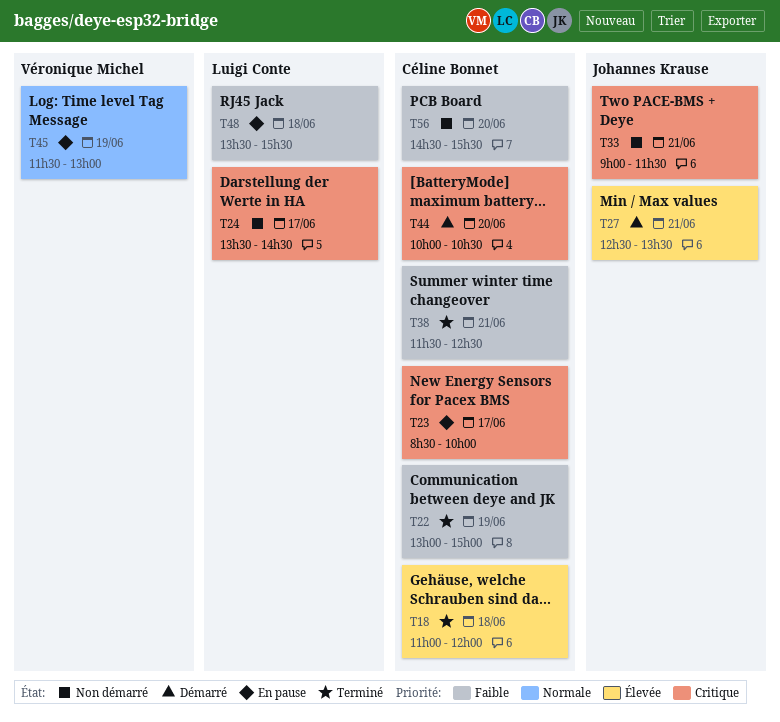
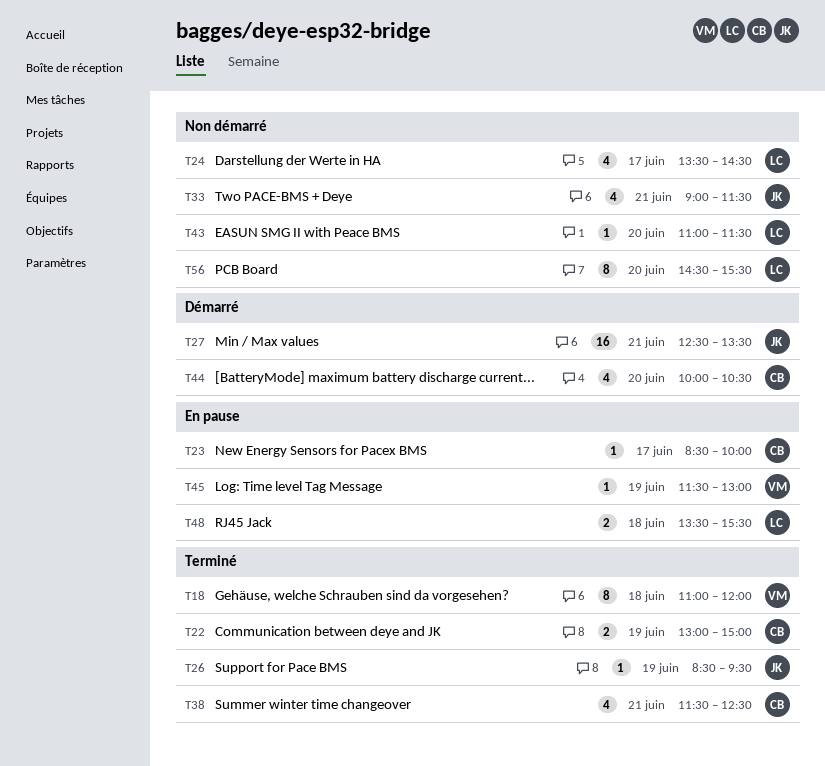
T18, owner: Céline Bonnet -> Véronique Michel
T26: none -> present
T43: none -> present
T56, owner: Céline Bonnet -> Luigi Conte

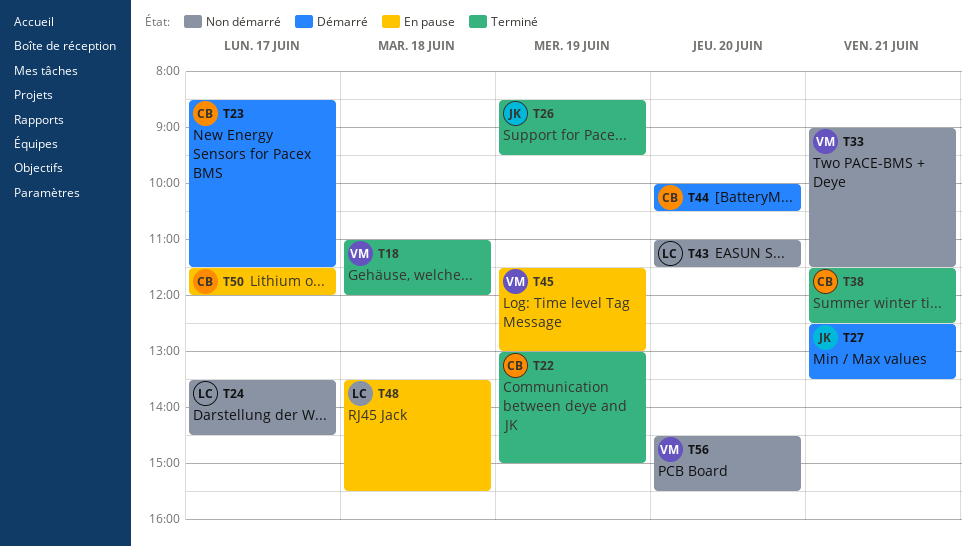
T23, status: En pause -> Démarré
T23, ends: 10:00 -> 11:30
T33, owner: JK -> VM
T50: none -> present
T56, owner: LC -> VM

